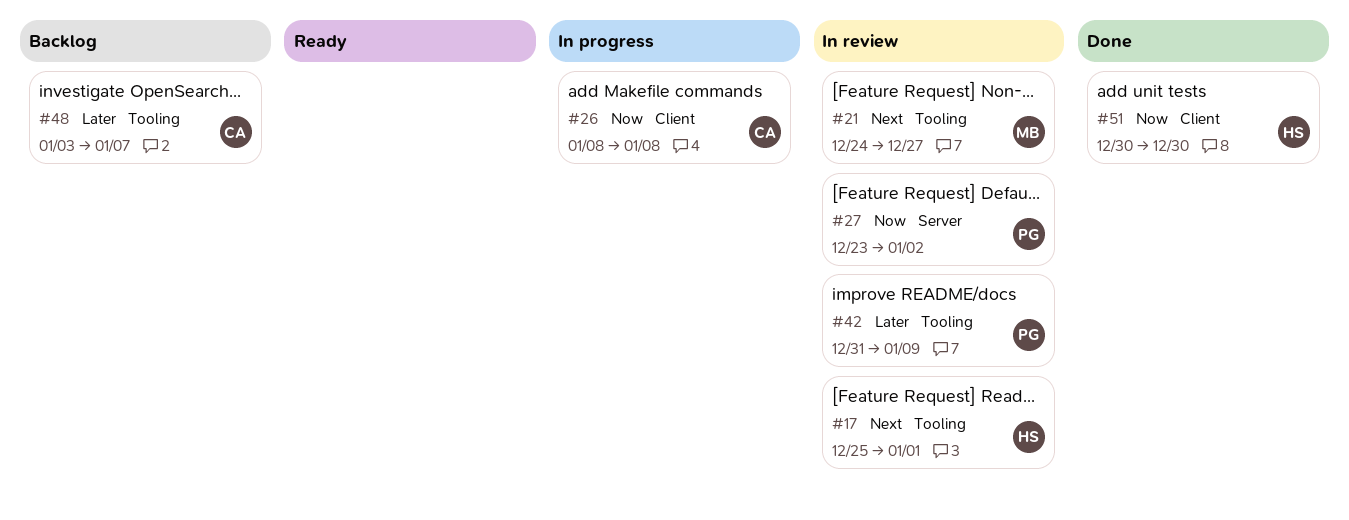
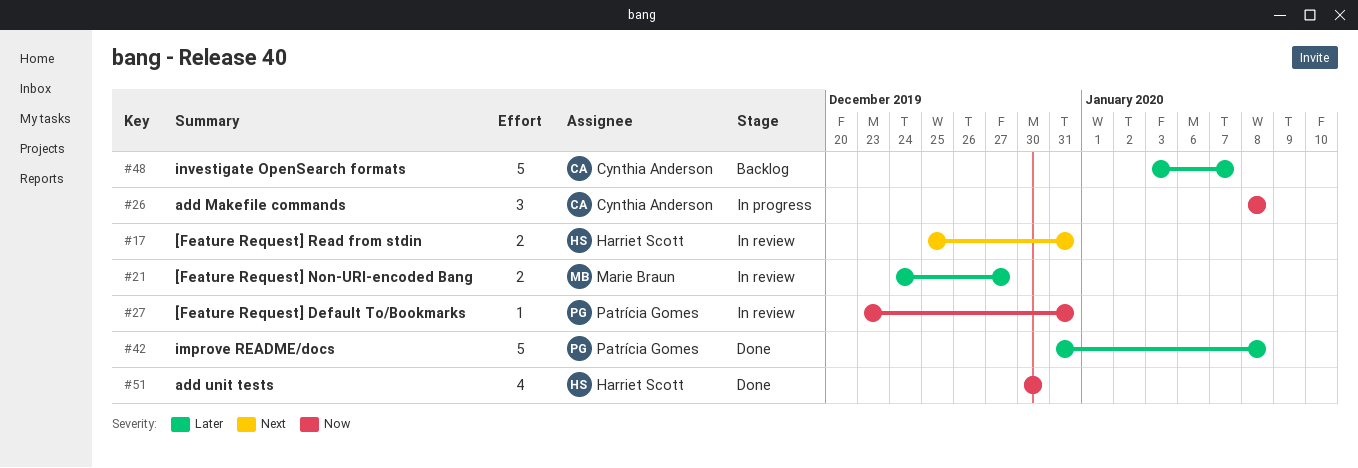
#17, due: Jan 1 -> Dec 31
#21, priority: Next -> Later
#27, due: Jan 2 -> Dec 31
#42, status: In review -> Done
#42, due: Jan 9 -> Jan 8

